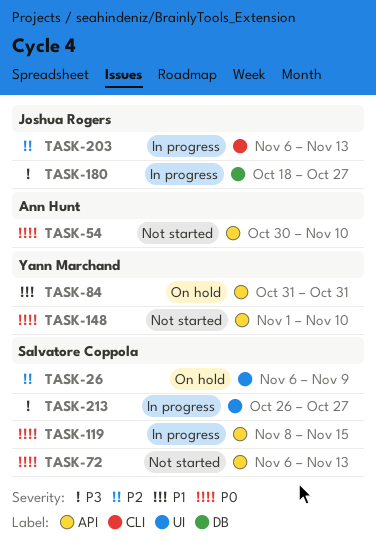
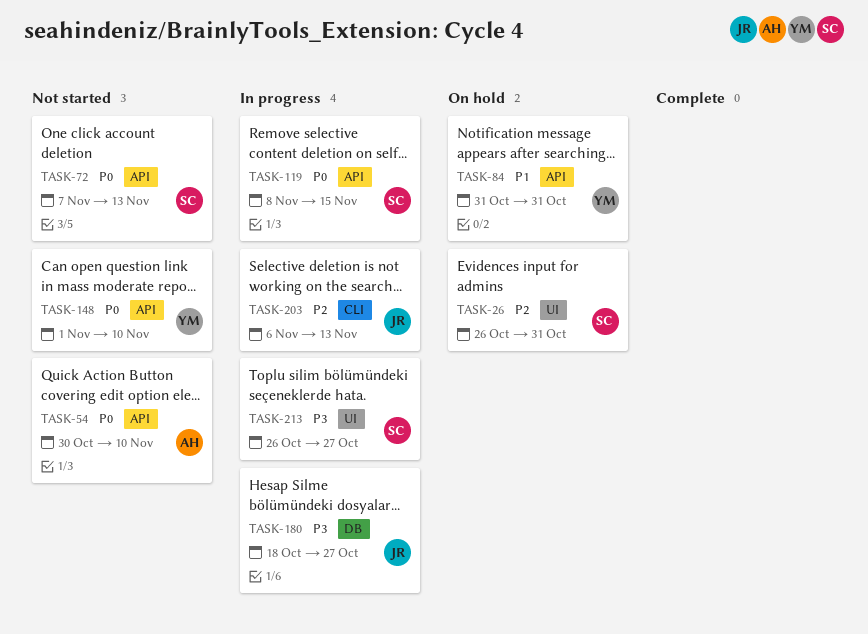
TASK-26, start: Nov 6 -> Oct 26
TASK-26, due: Nov 9 -> Oct 31
TASK-72, start: Nov 6 -> Nov 7

